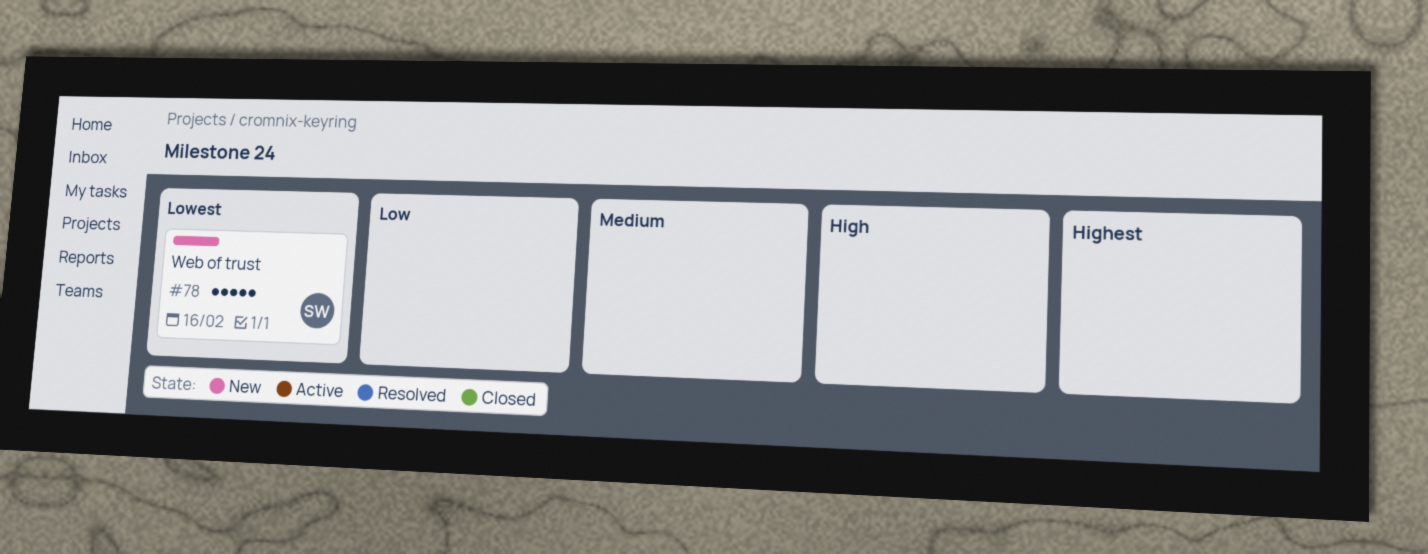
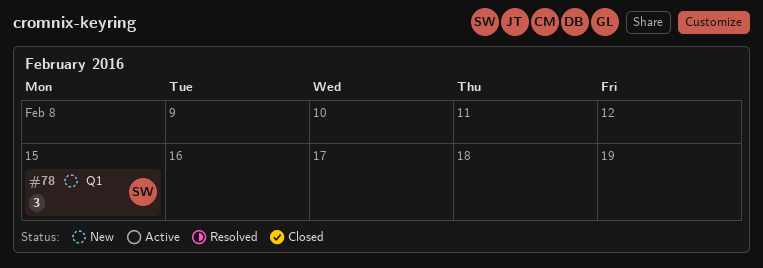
#78, estimate: 5 -> 3
#78, due: Feb 16 -> Feb 15

